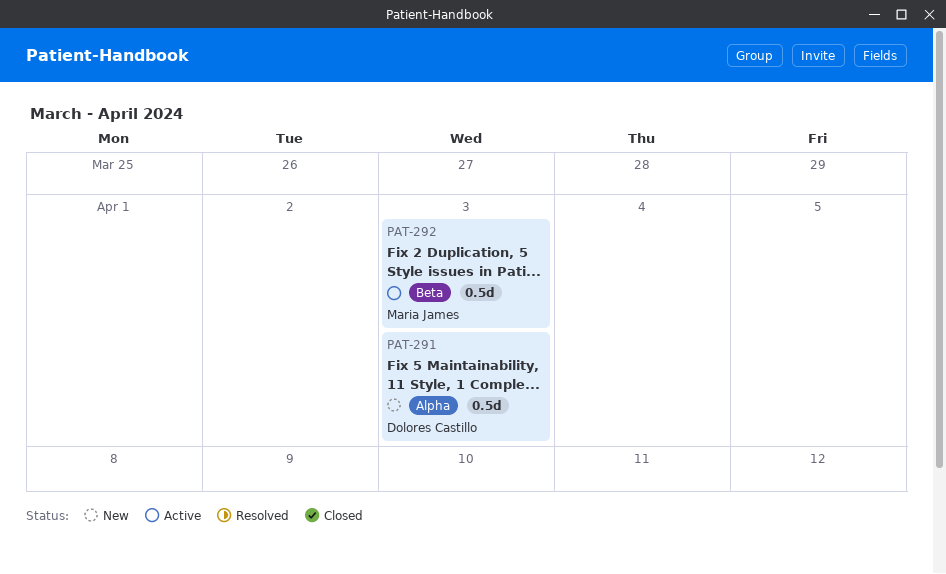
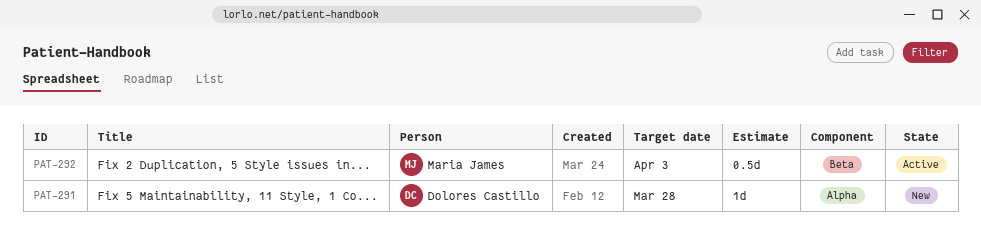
PAT-291, estimate: 0.5d -> 1d
PAT-291, due: Apr 3 -> Mar 28

